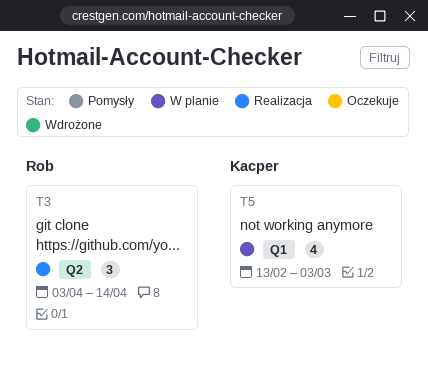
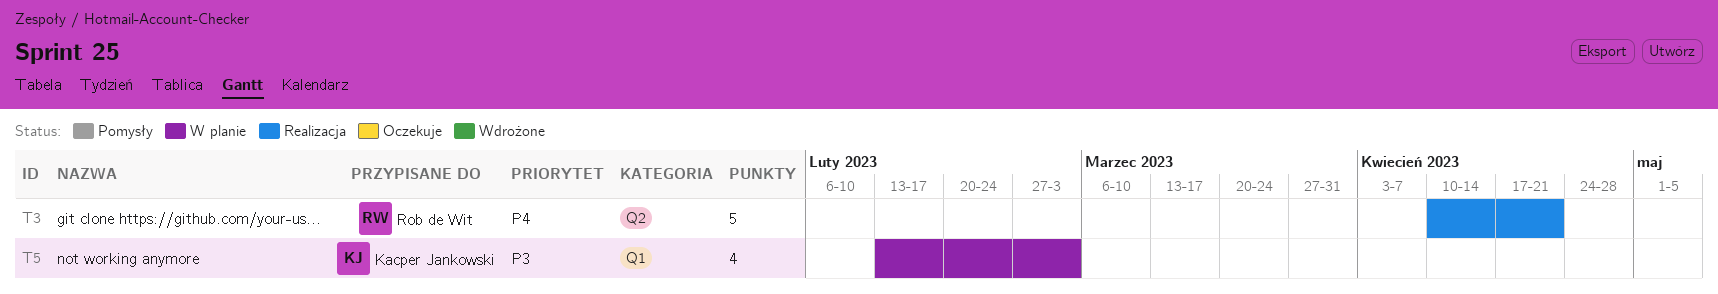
T3, estimate: 3 -> 5
T3, start: Apr 3 -> Apr 10
T3, due: Apr 14 -> Apr 21

